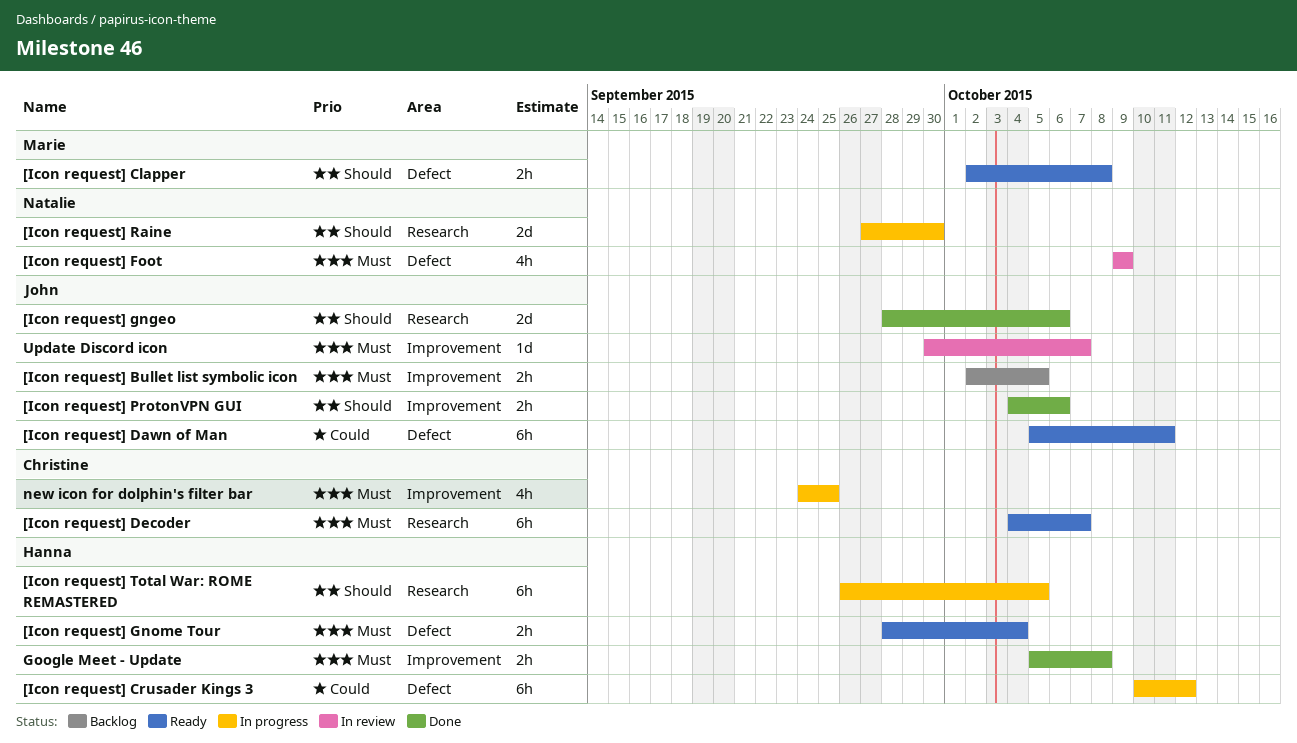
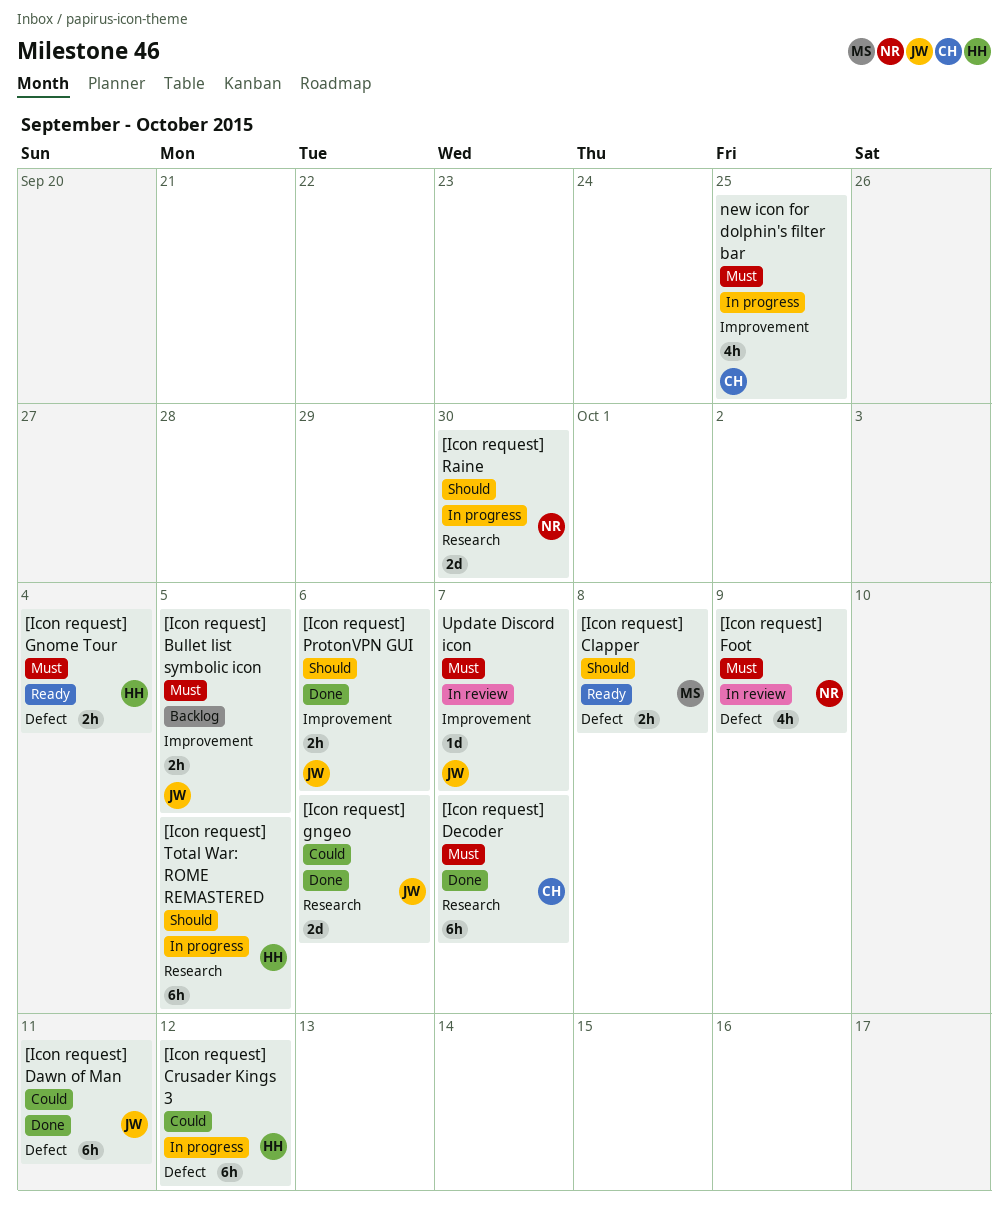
[Icon request] Dawn of Man, status: Ready -> Done
[Icon request] Decoder, status: Ready -> Done
[Icon request] gngeo, priority: Should -> Could
Google Meet - Update: present -> none

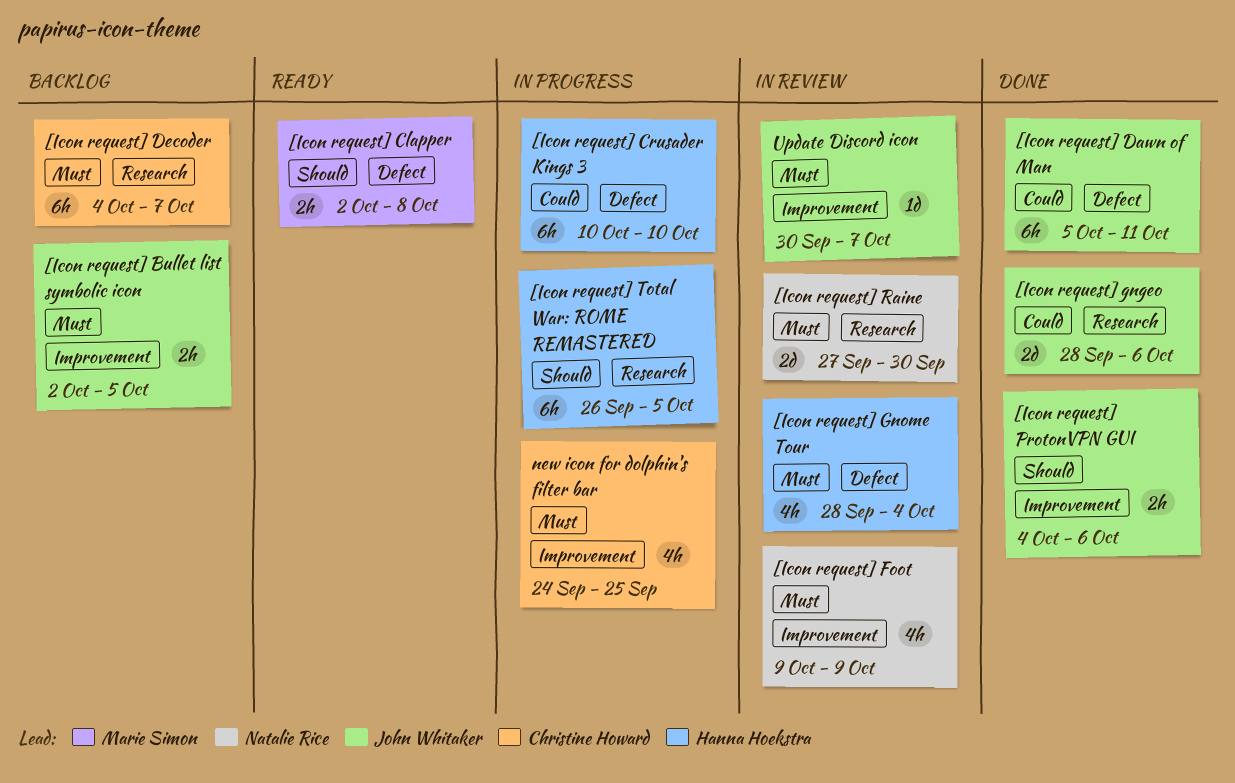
[Icon request] Crusader Kings 3, due: Oct 12 -> Oct 10
[Icon request] Decoder, status: Done -> Backlog
[Icon request] Foot, label: Defect -> Improvement
[Icon request] Gnome Tour, status: Ready -> In review
[Icon request] Gnome Tour, estimate: 2h -> 4h
[Icon request] Raine, status: In progress -> In review
[Icon request] Raine, priority: Should -> Must

